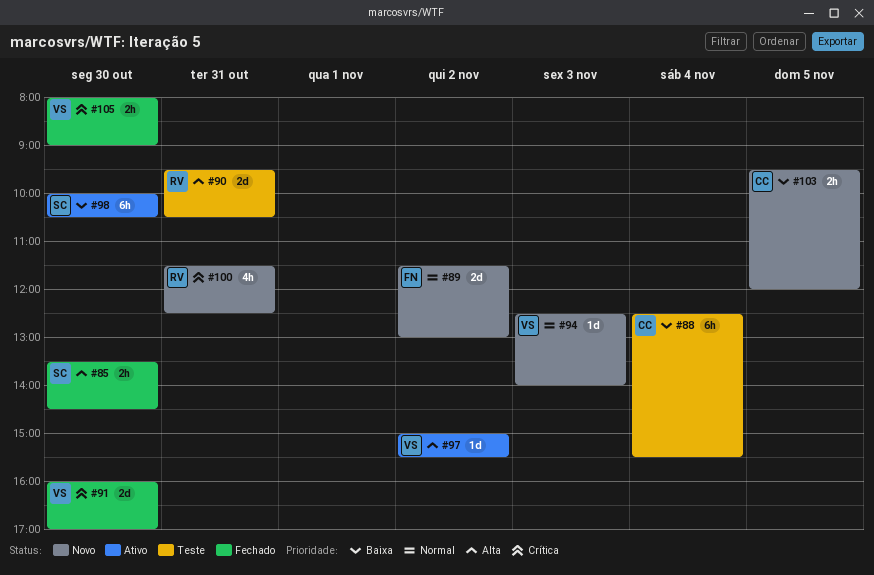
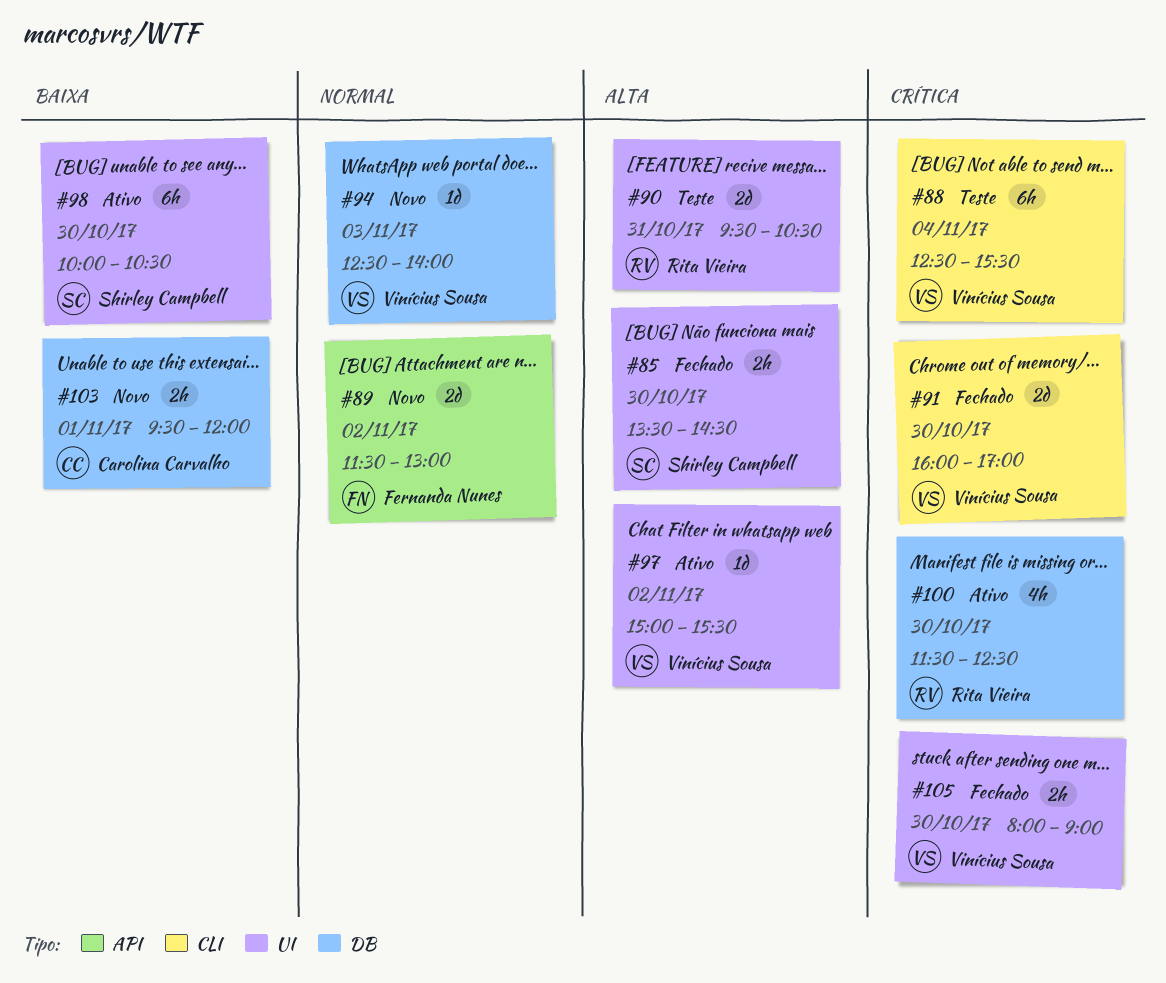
#88, owner: Carolina Carvalho -> Vinícius Sousa
#88, priority: Baixa -> Crítica
#100, status: Novo -> Ativo
#100, day: Oct 31 -> Oct 30
#103, day: Nov 5 -> Nov 1

